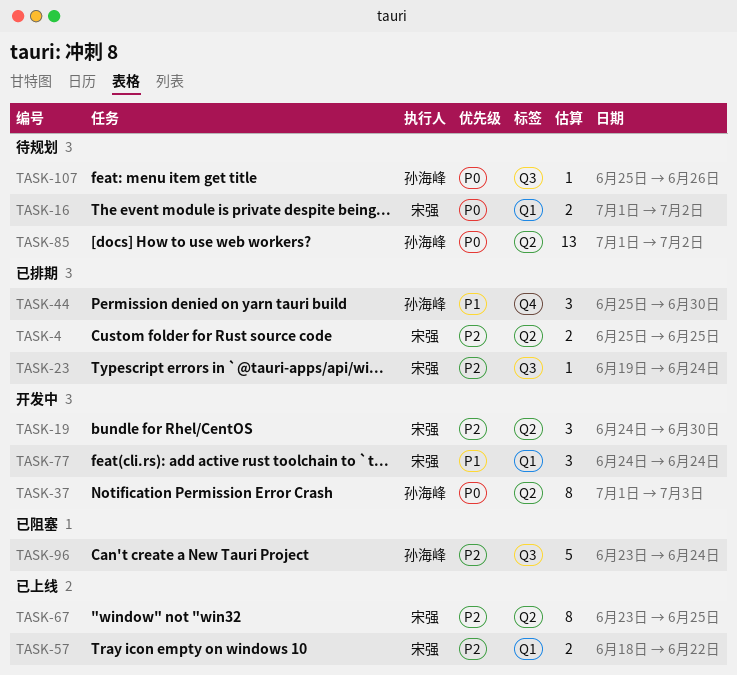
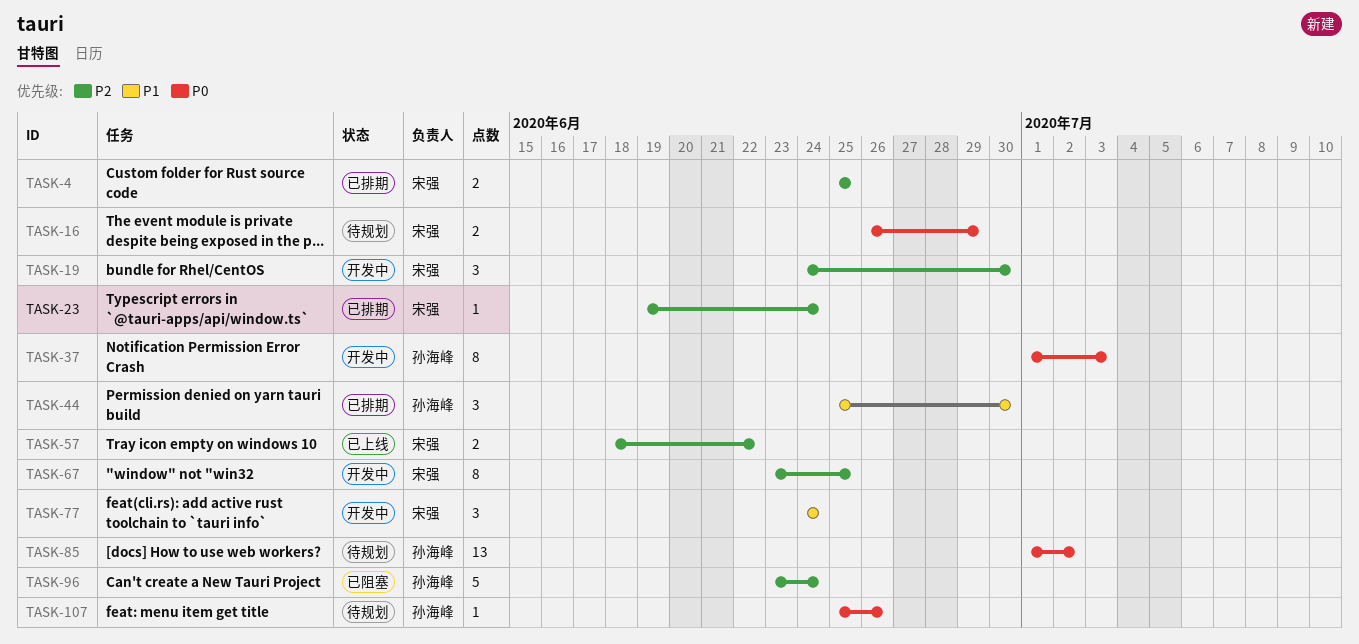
TASK-16, start: Jul 1 -> Jun 26
TASK-16, due: Jul 2 -> Jun 29
TASK-67, status: 已上线 -> 开发中

